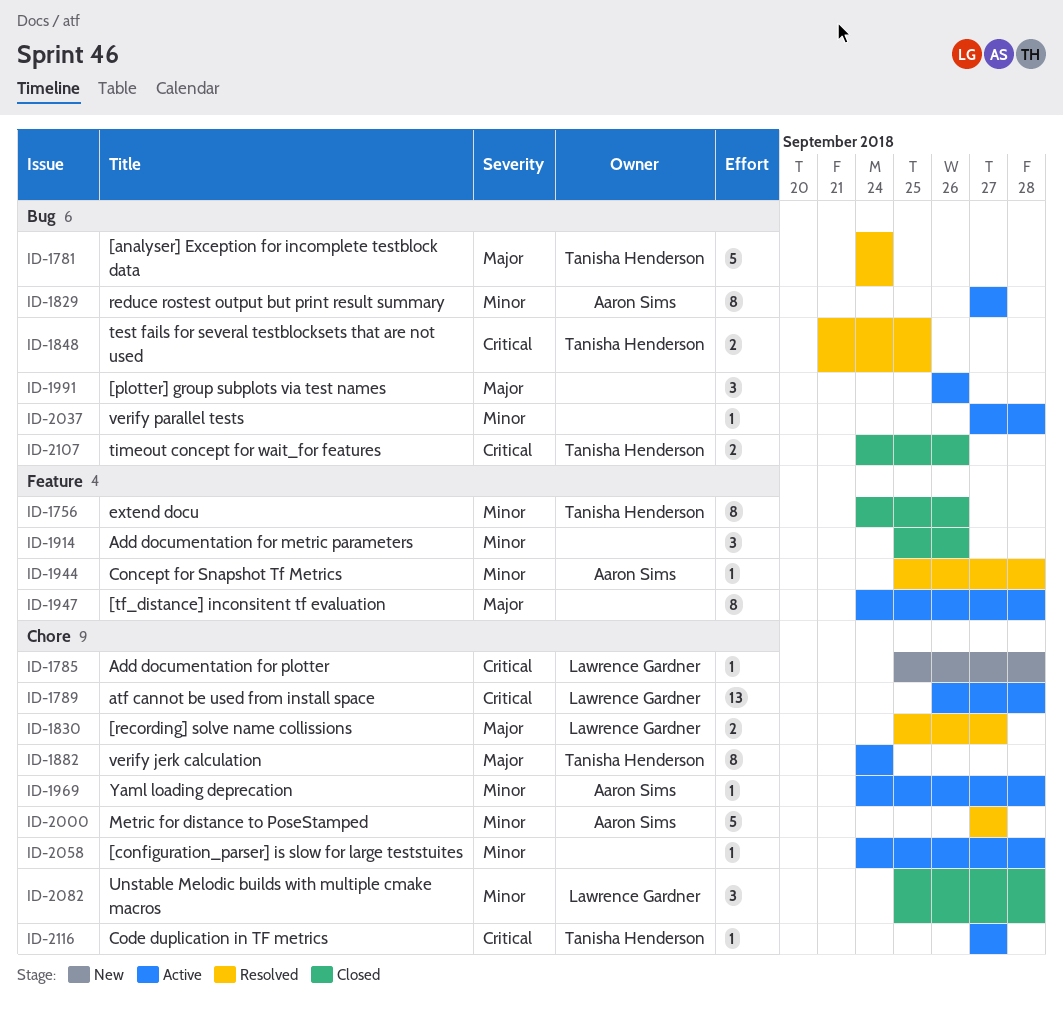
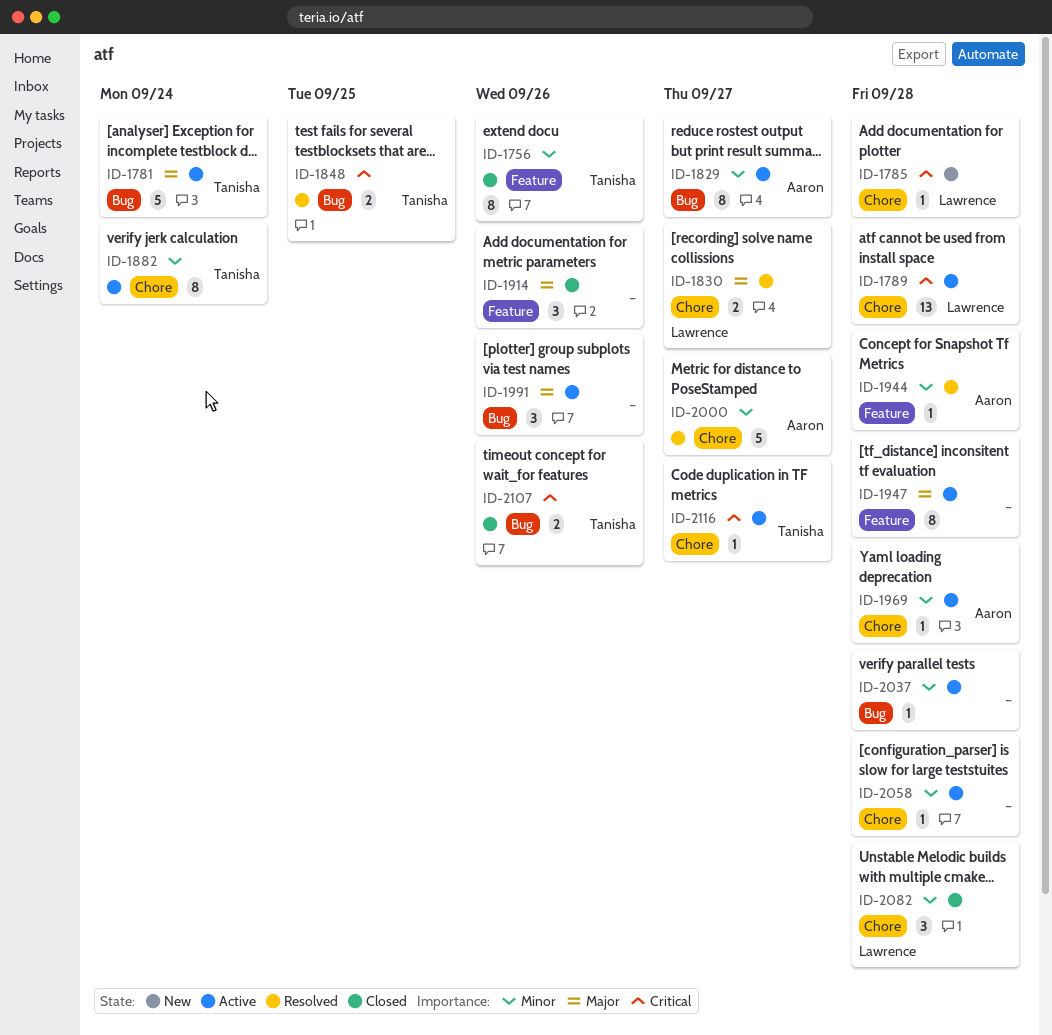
ID-1781, status: Resolved -> Active
ID-1882, priority: Major -> Minor
ID-1914, priority: Minor -> Major

